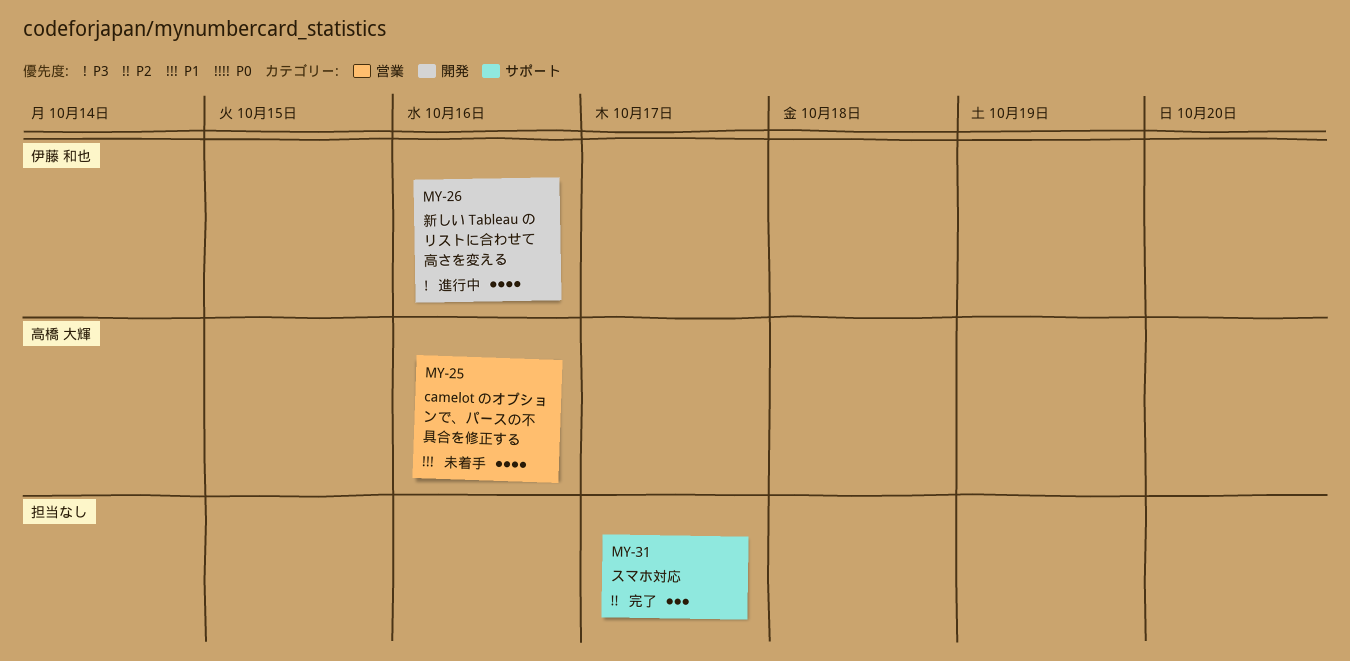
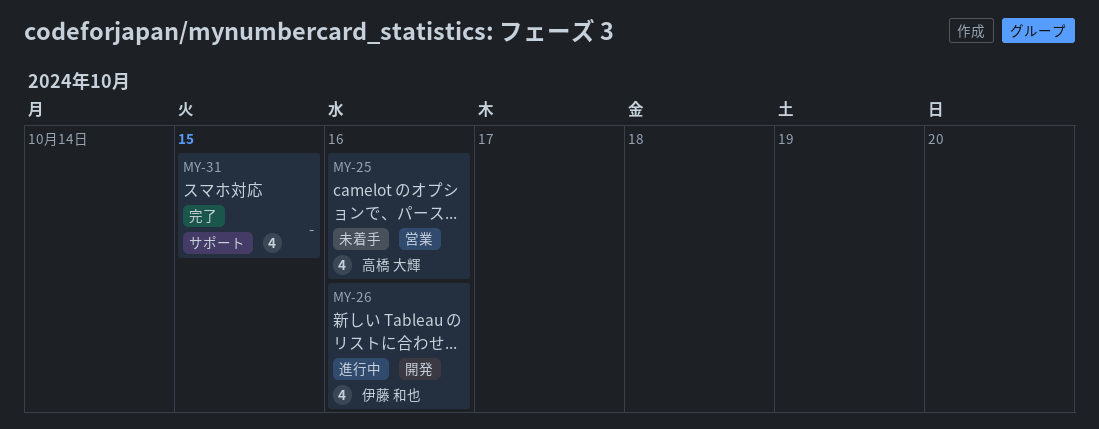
MY-31, estimate: 3 -> 4
MY-31, due: Oct 17 -> Oct 15

